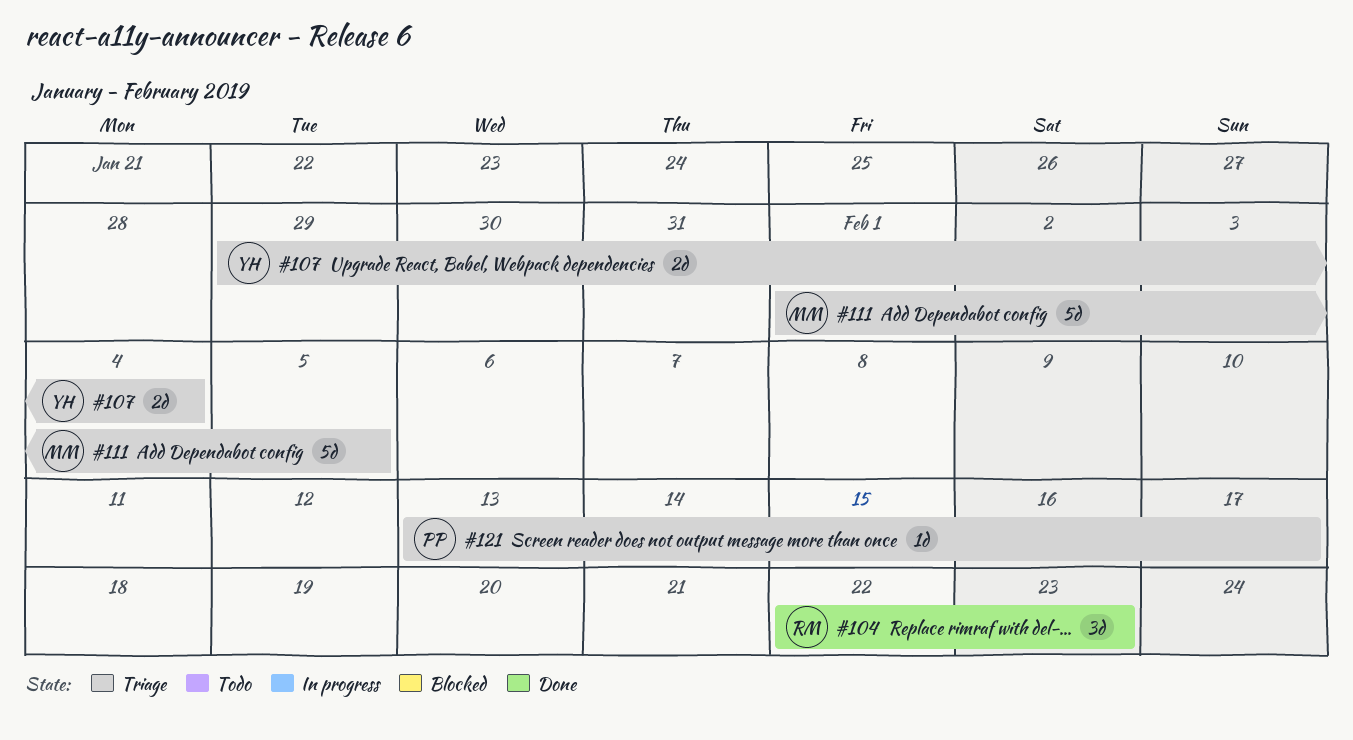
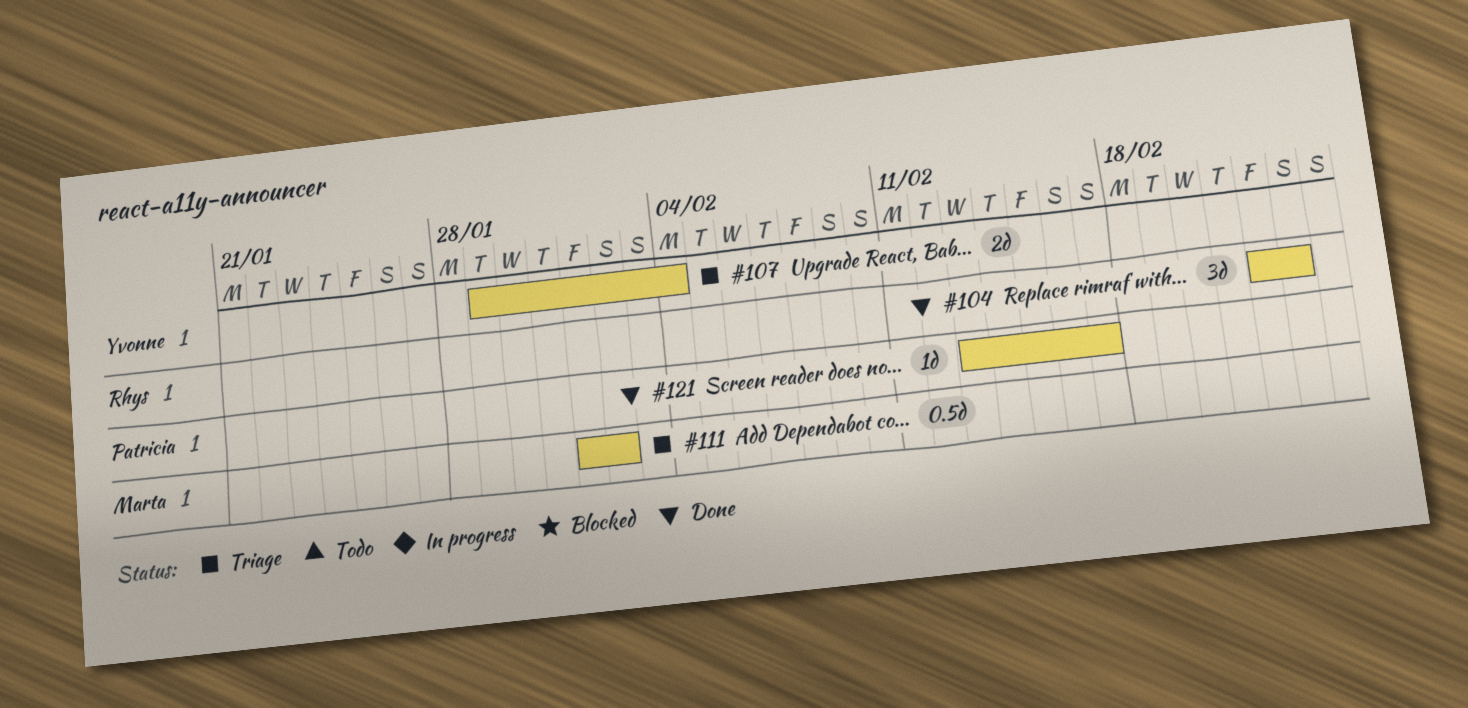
#111, estimate: 5d -> 0.5d
#111, due: Feb 5 -> Feb 2
#121, status: Triage -> Done

